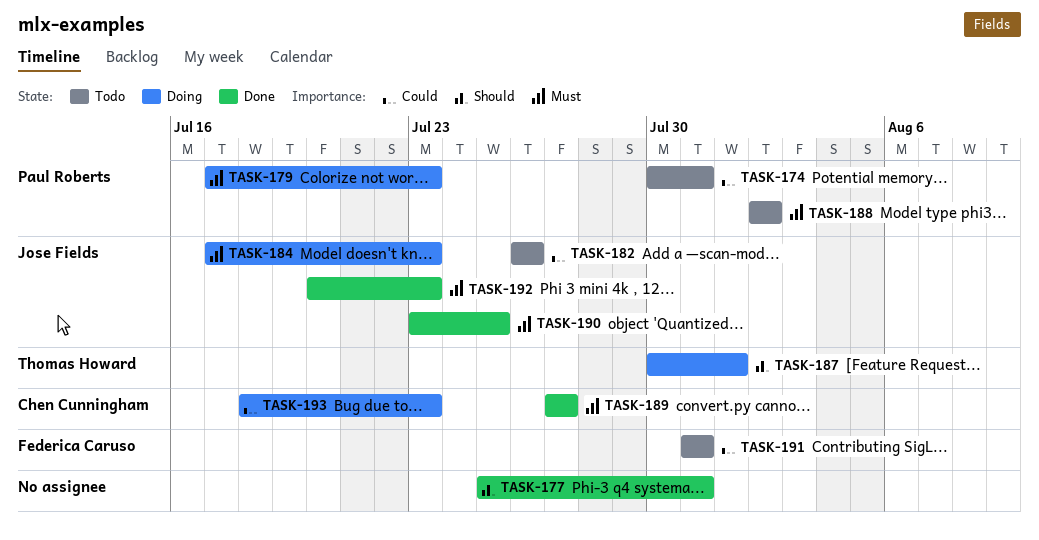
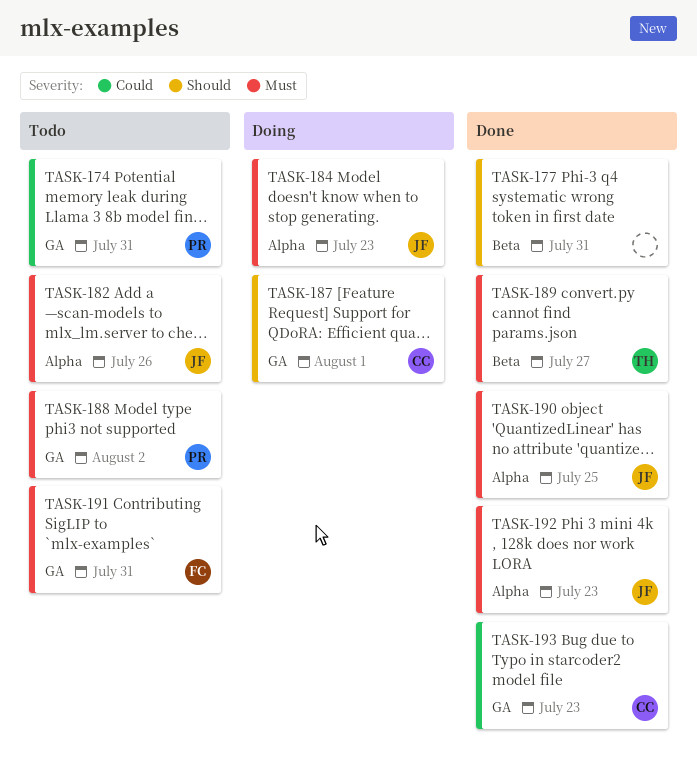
TASK-179: present -> none
TASK-182, priority: Could -> Must
TASK-187, owner: Thomas Howard -> Chen Cunningham
TASK-189, owner: Chen Cunningham -> Thomas Howard
TASK-191, priority: Could -> Must
TASK-193, status: Doing -> Done

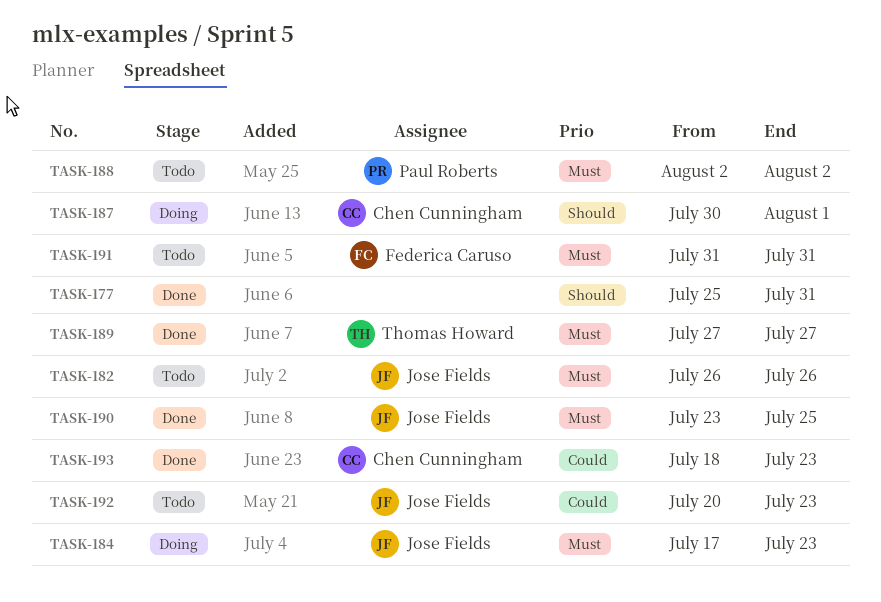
TASK-174: present -> none
TASK-192, status: Done -> Todo
TASK-192, priority: Must -> Could

